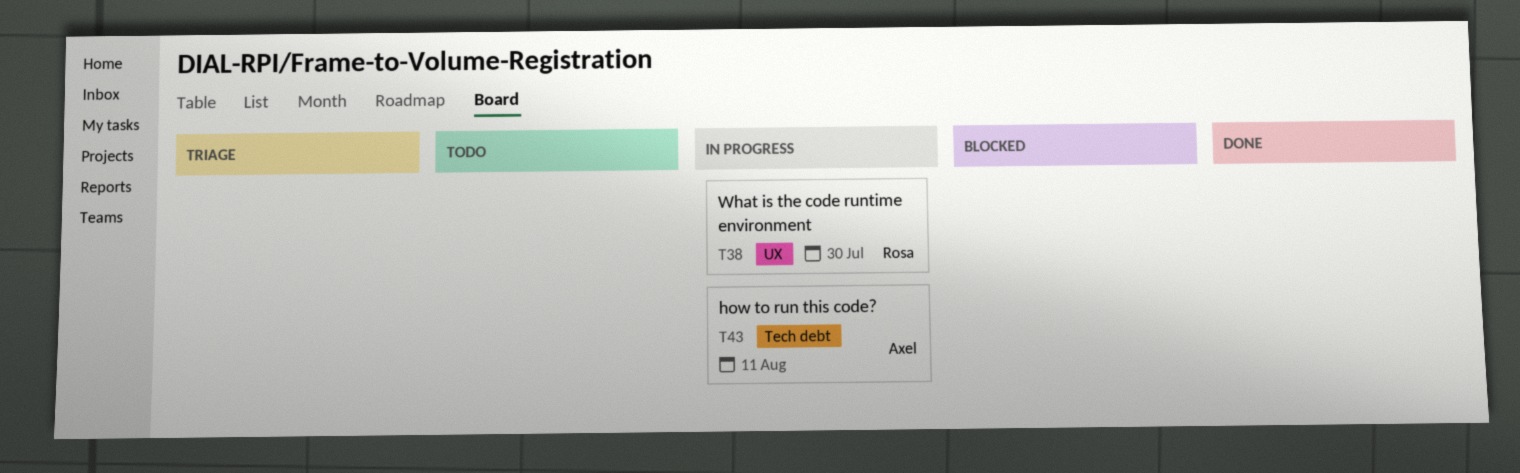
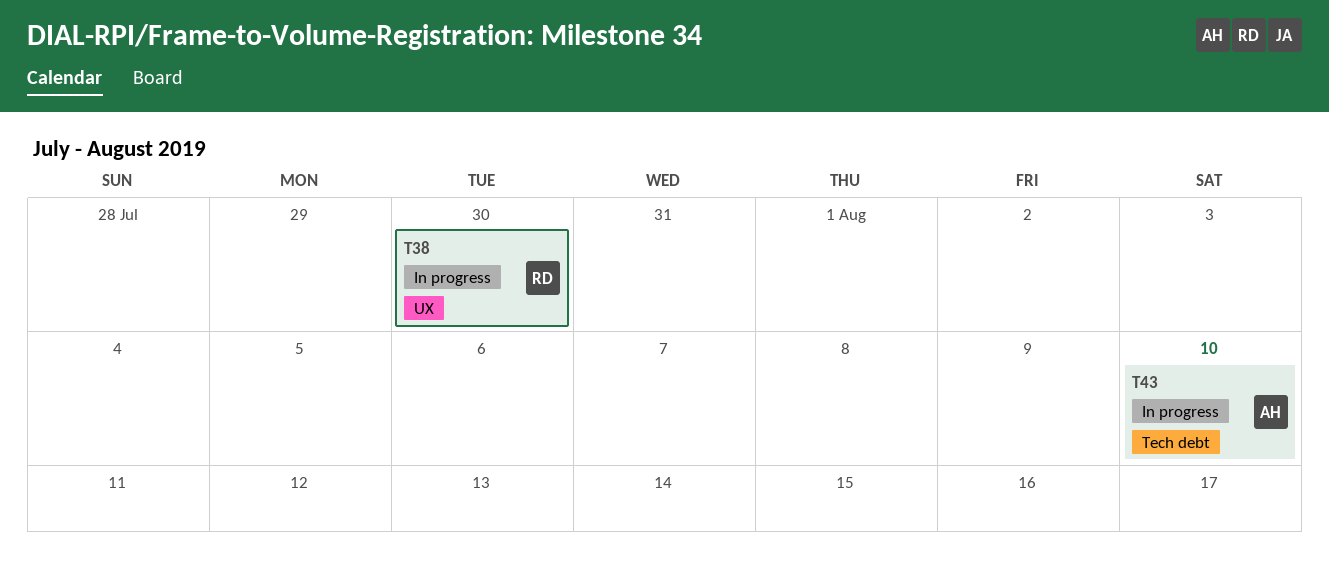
T43, due: Aug 11 -> Aug 10

